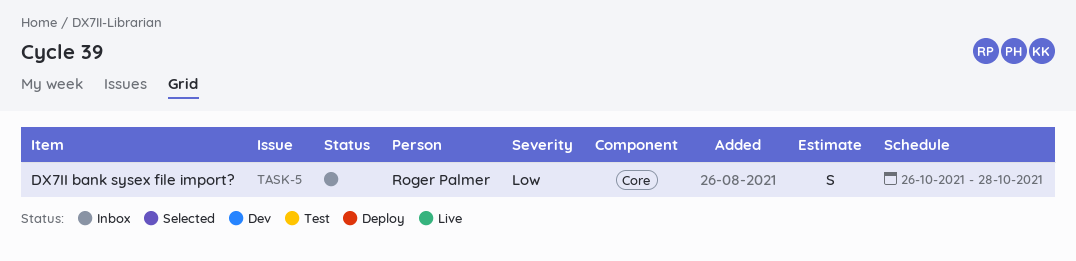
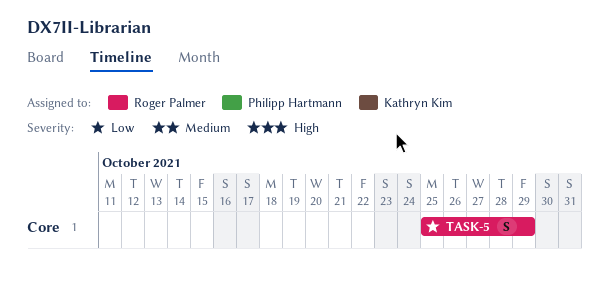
TASK-5, start: Oct 26 -> Oct 25
TASK-5, due: Oct 28 -> Oct 29

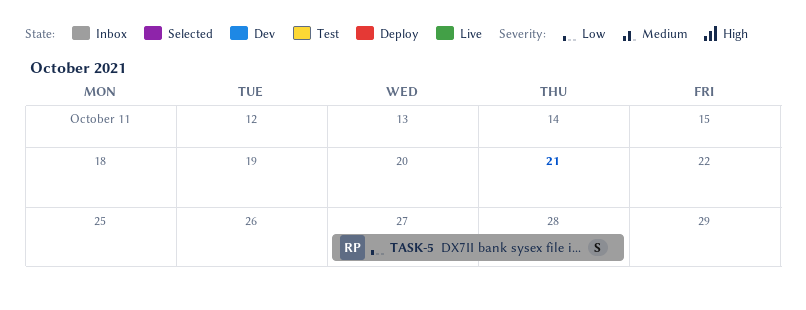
TASK-5, start: Oct 25 -> Oct 27
TASK-5, due: Oct 29 -> Oct 28

